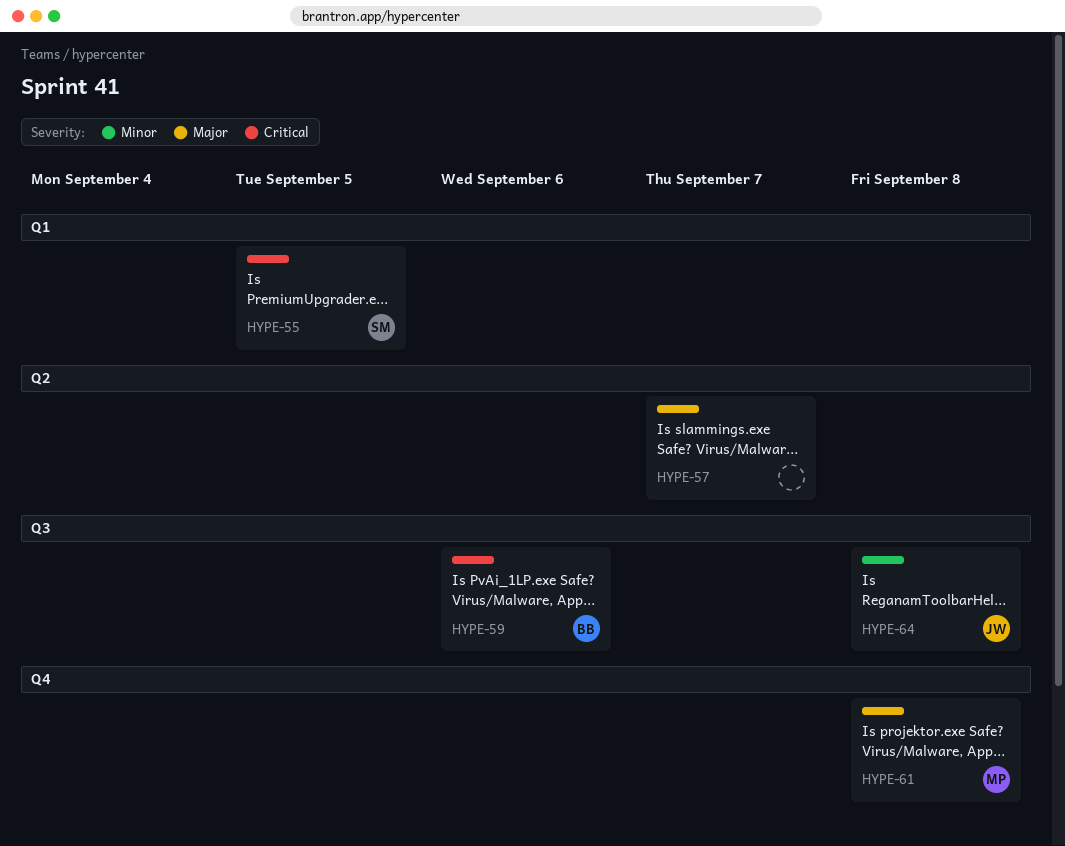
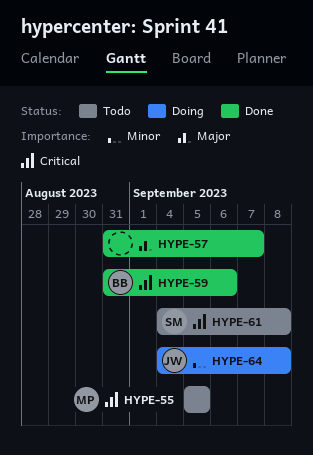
HYPE-55, owner: SM -> MP
HYPE-61, owner: MP -> SM
HYPE-61, priority: Major -> Critical

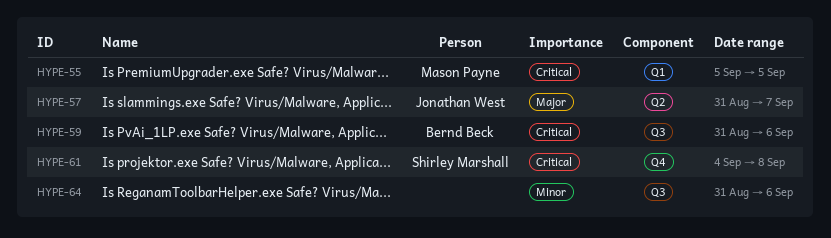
HYPE-57, owner: none -> Jonathan West
HYPE-64, owner: Jonathan West -> none
HYPE-64, start: Sep 4 -> Aug 31
HYPE-64, due: Sep 8 -> Sep 6

